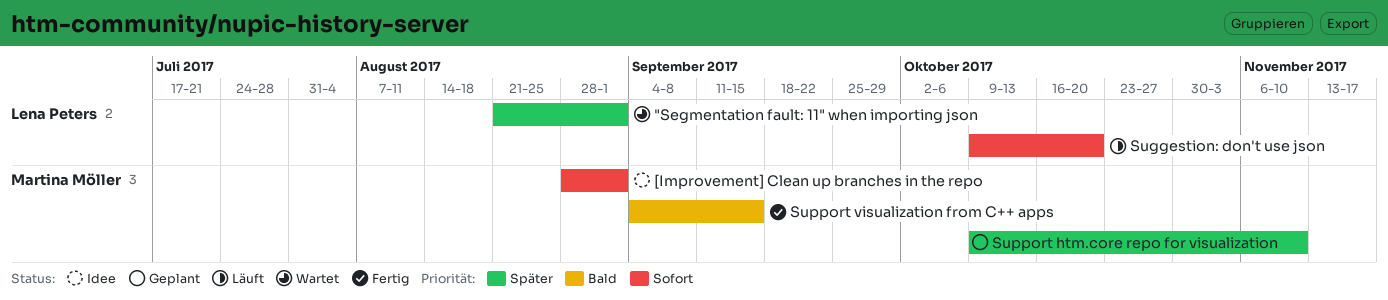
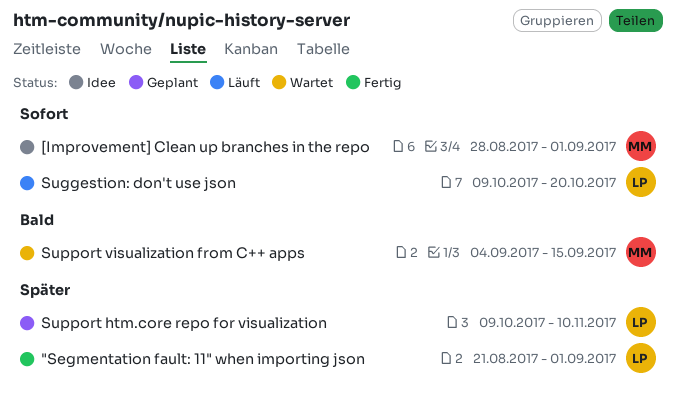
"Segmentation fault: 11" when importing json, status: Wartet -> Fertig
Support htm.core repo for visualization, owner: Martina Möller -> Lena Peters
Support visualization from C++ apps, status: Fertig -> Wartet

